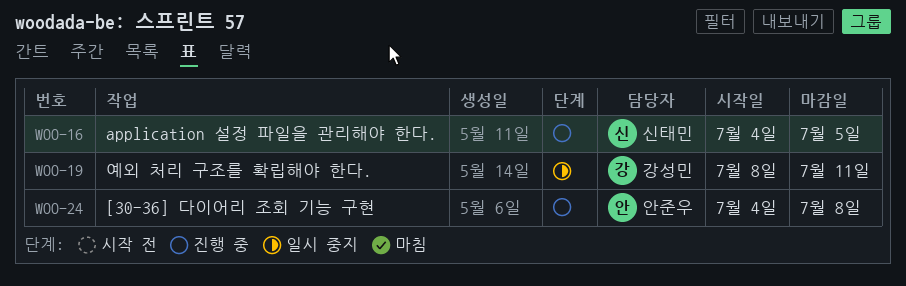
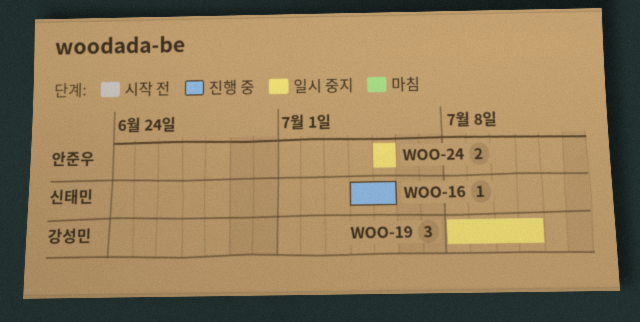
WOO-24, status: 진행 중 -> 일시 중지
WOO-24, start: Jul 4 -> Jul 5
WOO-24, due: Jul 8 -> Jul 5

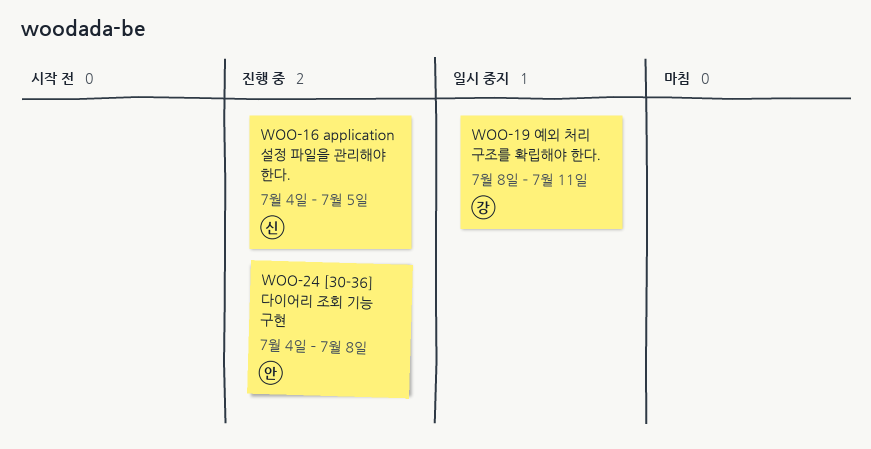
WOO-24, status: 일시 중지 -> 진행 중
WOO-24, start: Jul 5 -> Jul 4
WOO-24, due: Jul 5 -> Jul 8

